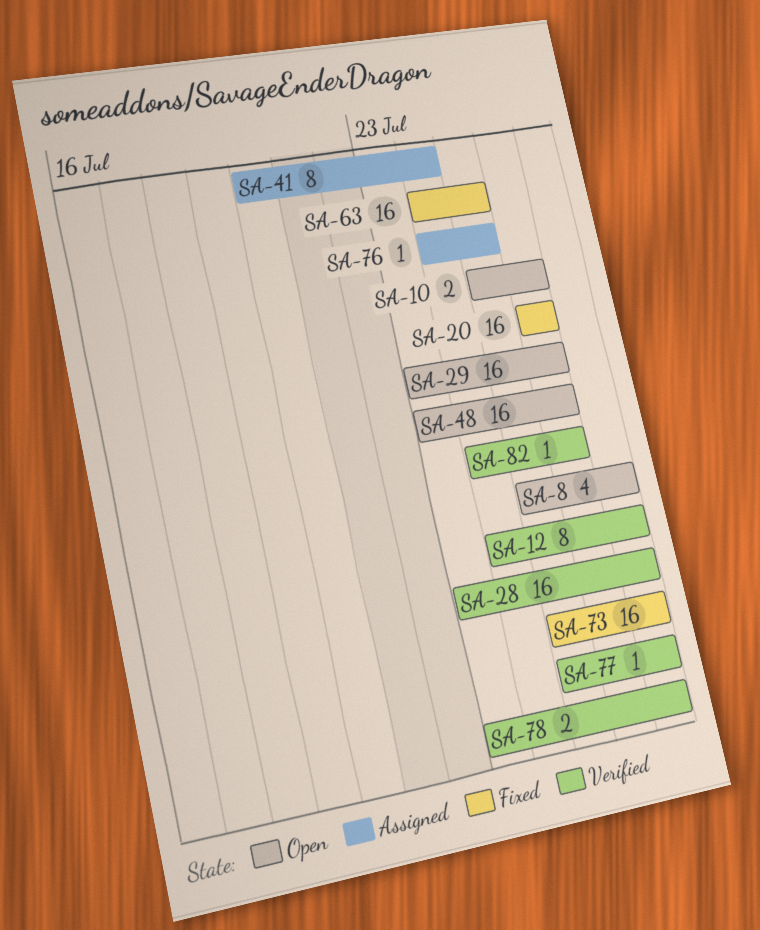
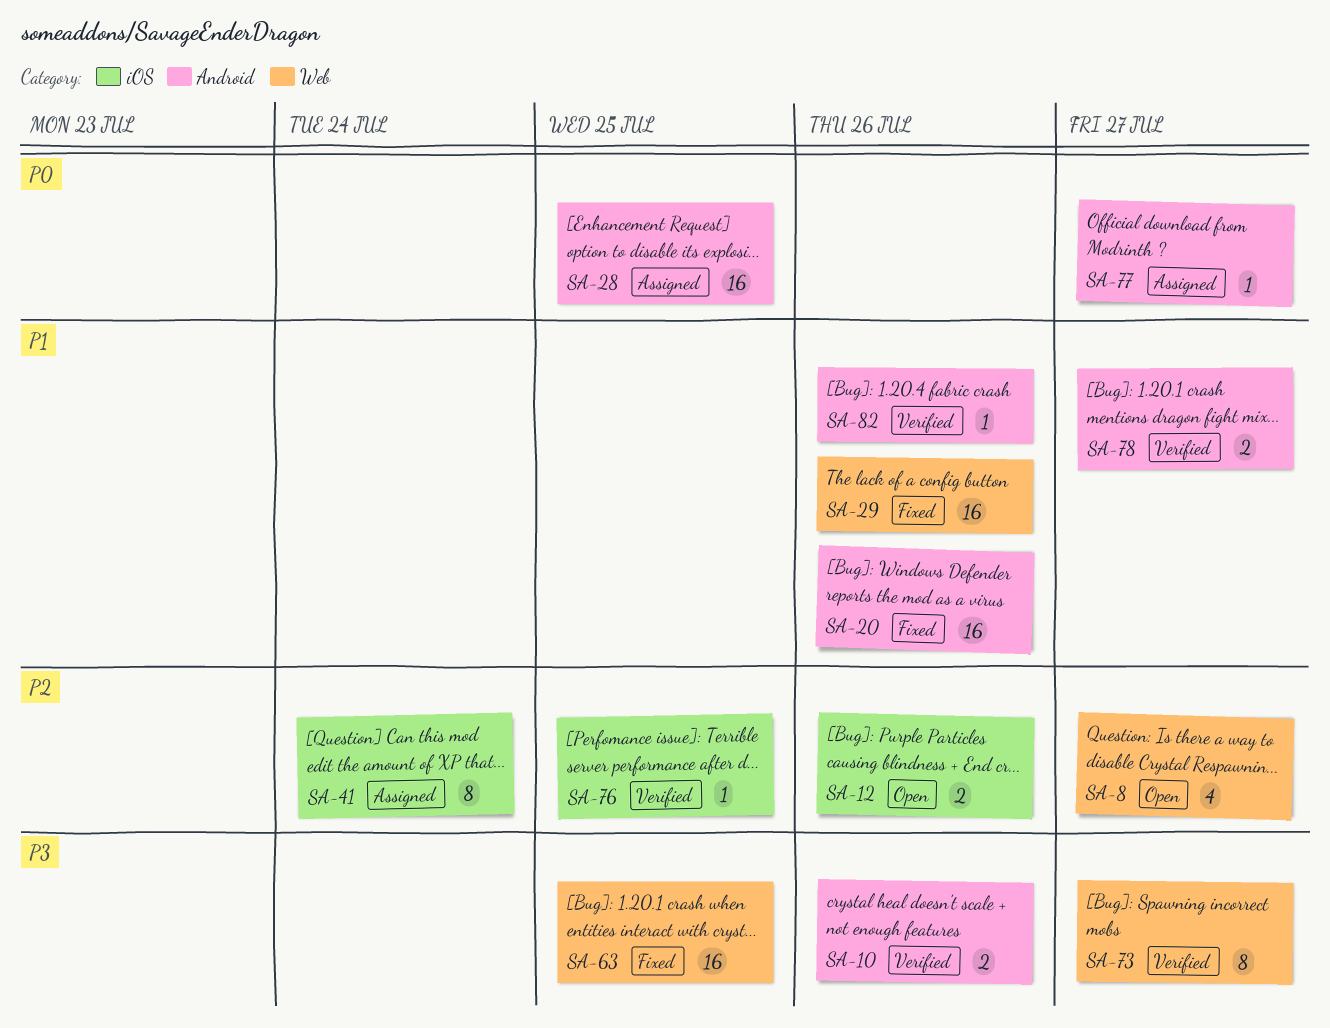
SA-10, status: Open -> Verified
SA-12, status: Verified -> Open
SA-12, estimate: 8 -> 2
SA-12, due: Jul 27 -> Jul 26
SA-28, status: Verified -> Assigned
SA-28, due: Jul 27 -> Jul 25
SA-29, status: Open -> Fixed
SA-48: present -> none
SA-73, status: Fixed -> Verified
SA-73, estimate: 16 -> 8
SA-76, status: Assigned -> Verified
SA-77, status: Verified -> Assigned

